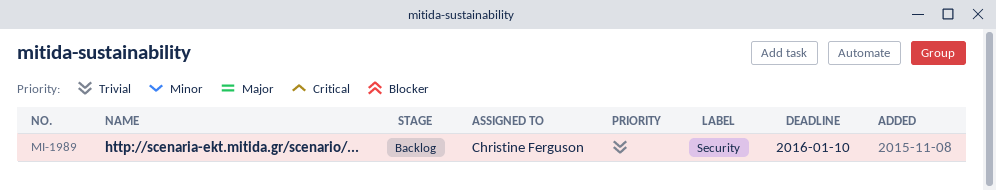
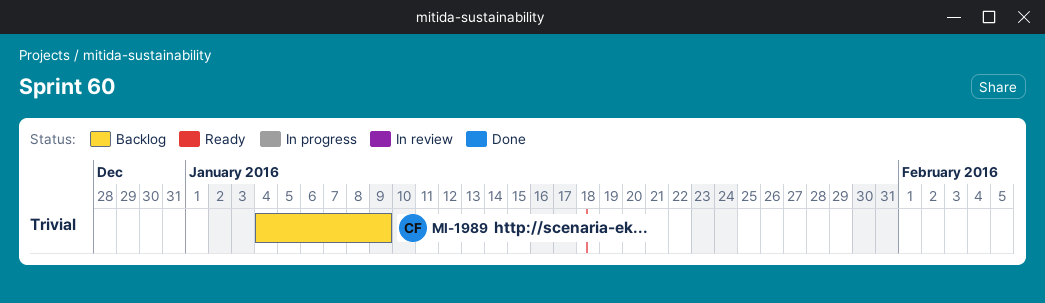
MI-1989, due: Jan 10 -> Jan 9

